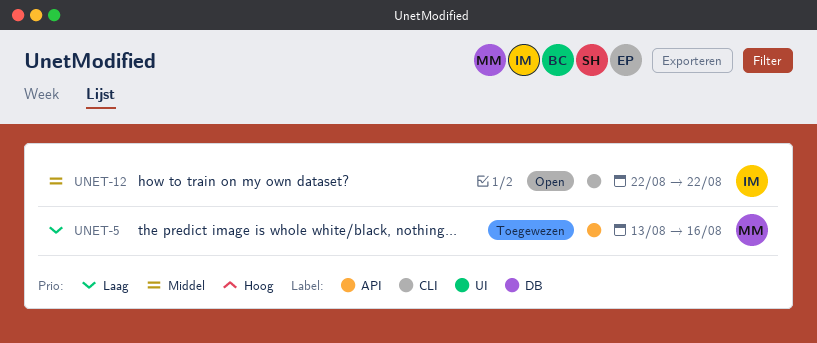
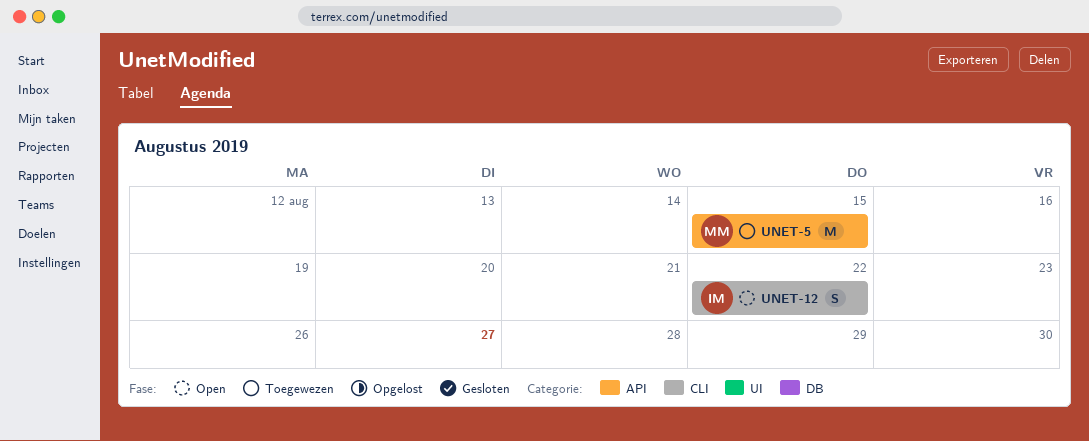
UNET-5, start: Aug 13 -> Aug 15
UNET-5, due: Aug 16 -> Aug 15

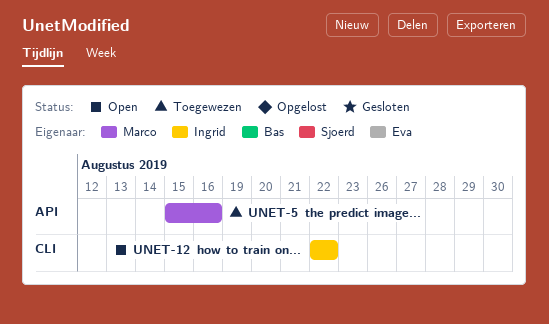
UNET-5, due: Aug 15 -> Aug 16

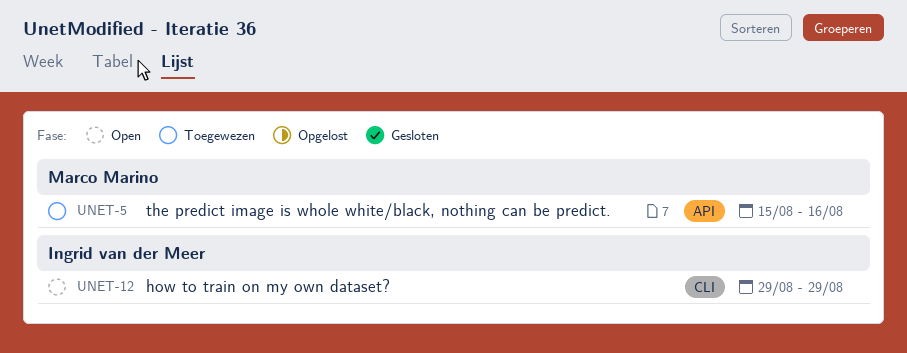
UNET-12, start: Aug 22 -> Aug 29
UNET-12, due: Aug 22 -> Aug 29

